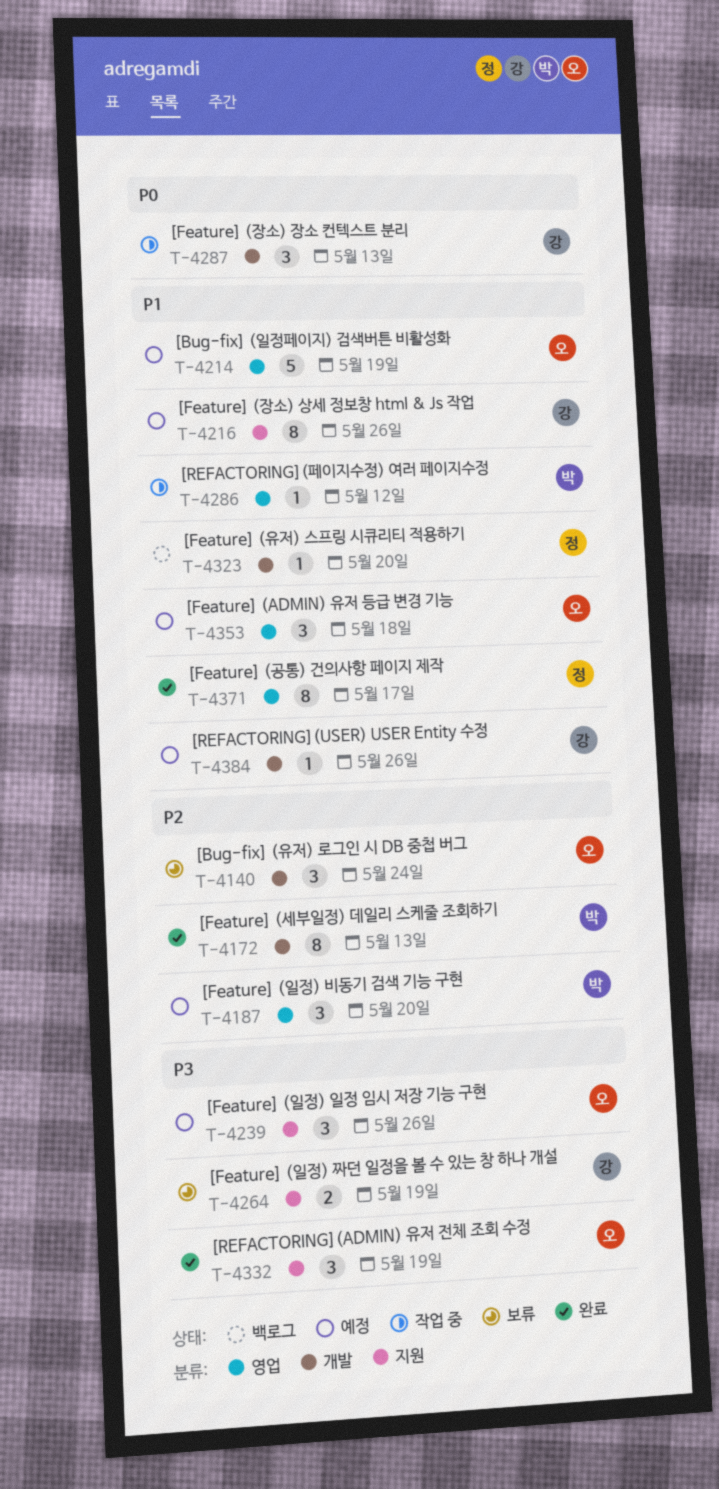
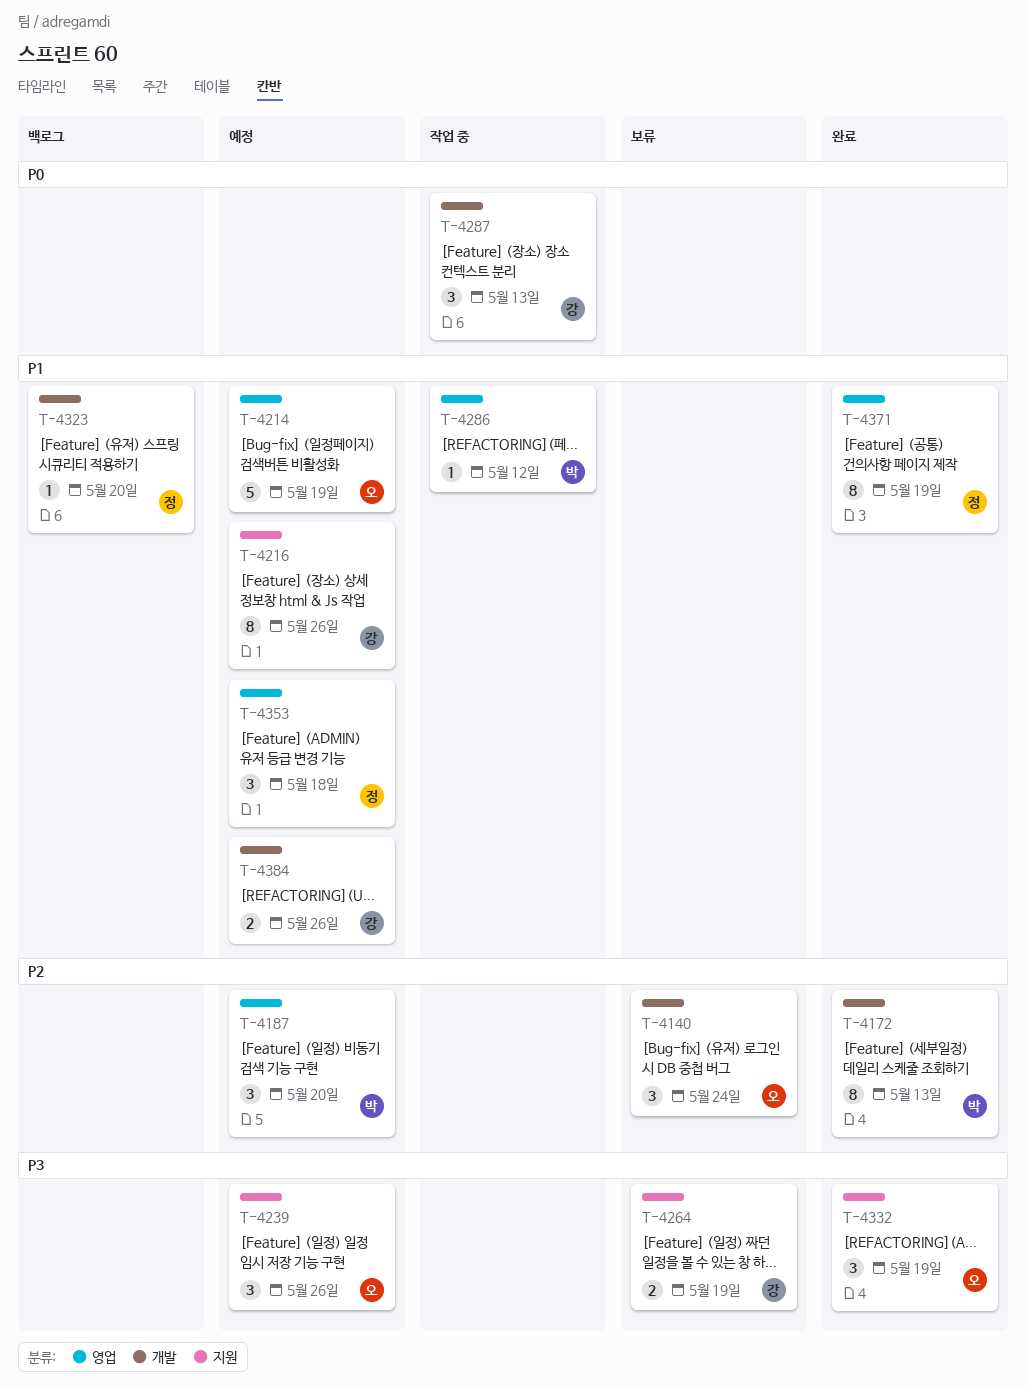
T-4353, owner: 오 -> 정
T-4371, due: May 17 -> May 19
T-4384, estimate: 1 -> 2

